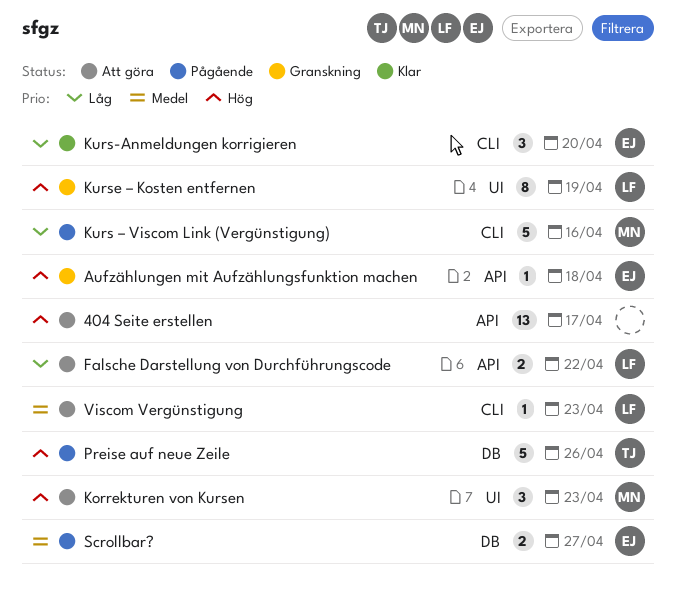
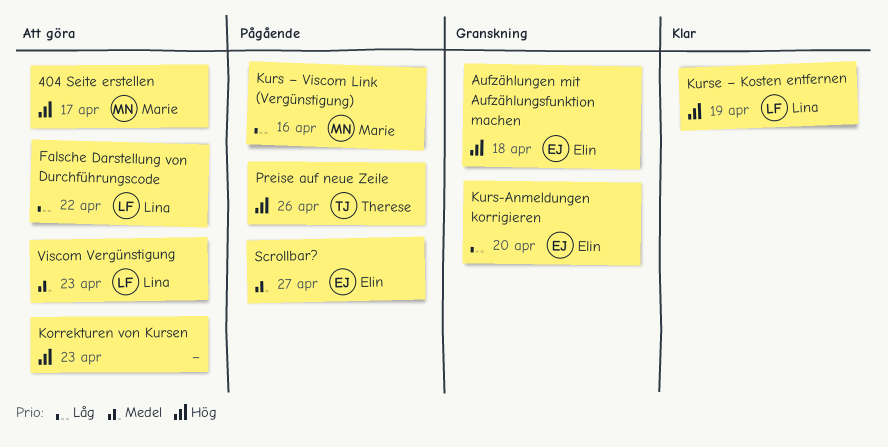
404 Seite erstellen, owner: none -> Marie
Korrekturen von Kursen, owner: Marie -> none
Kurs-Anmeldungen korrigieren, status: Klar -> Granskning
Kurse – Kosten entfernen, status: Granskning -> Klar

